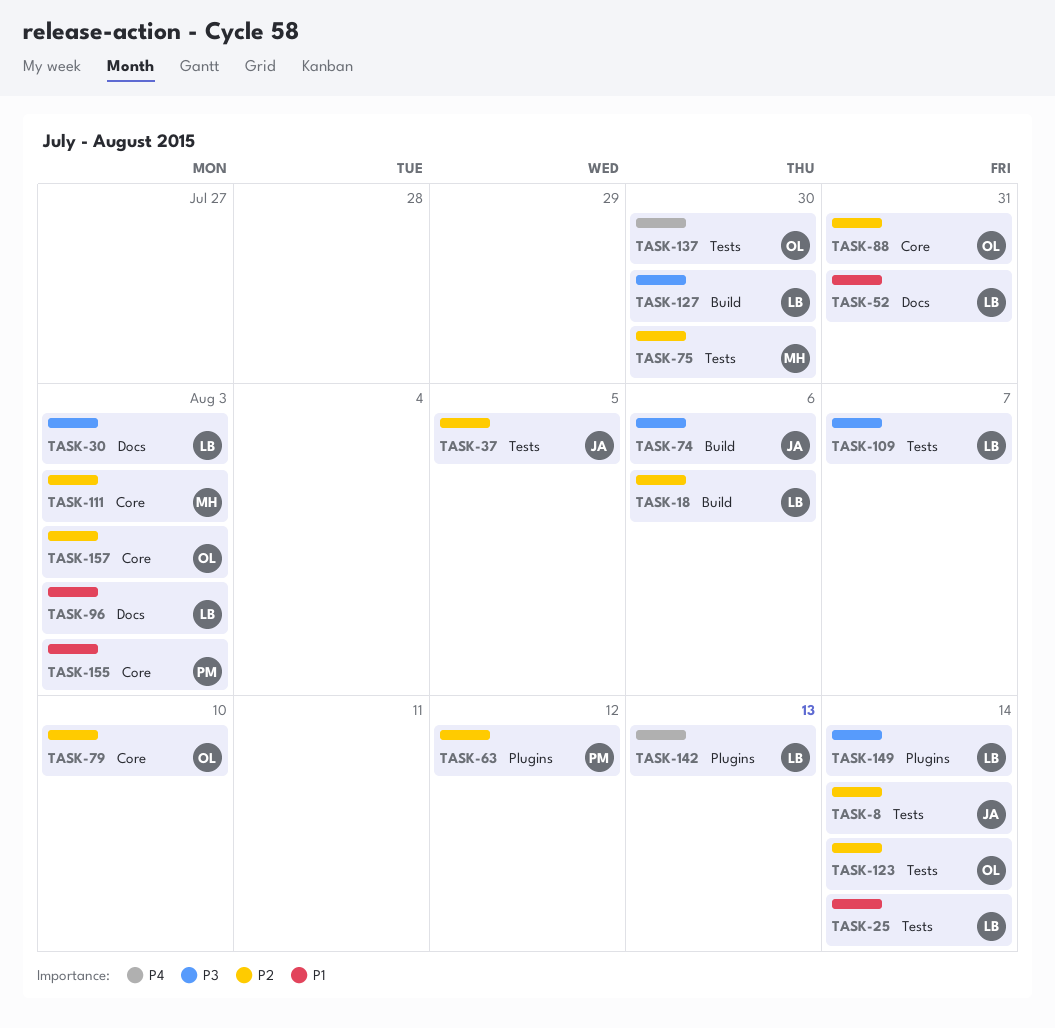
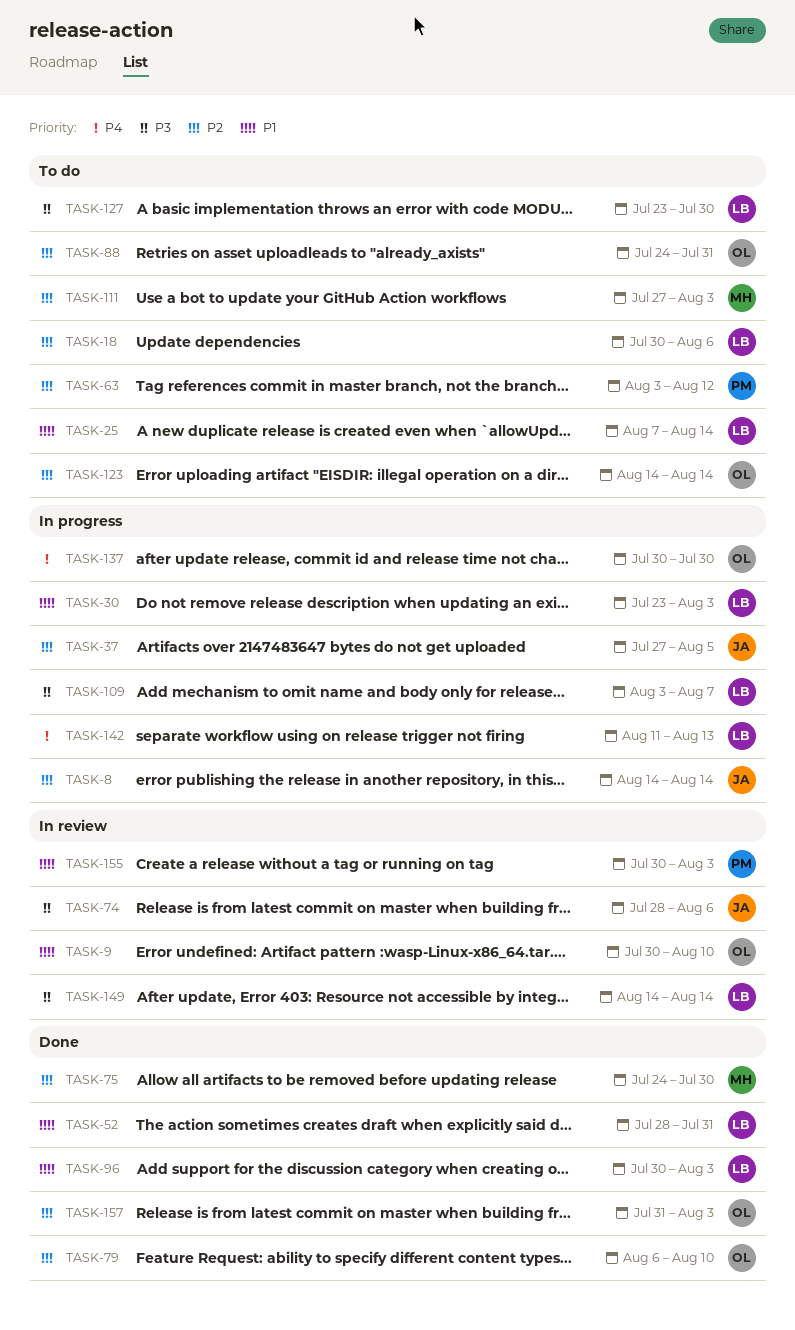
TASK-9: none -> present
TASK-30, priority: P3 -> P1

